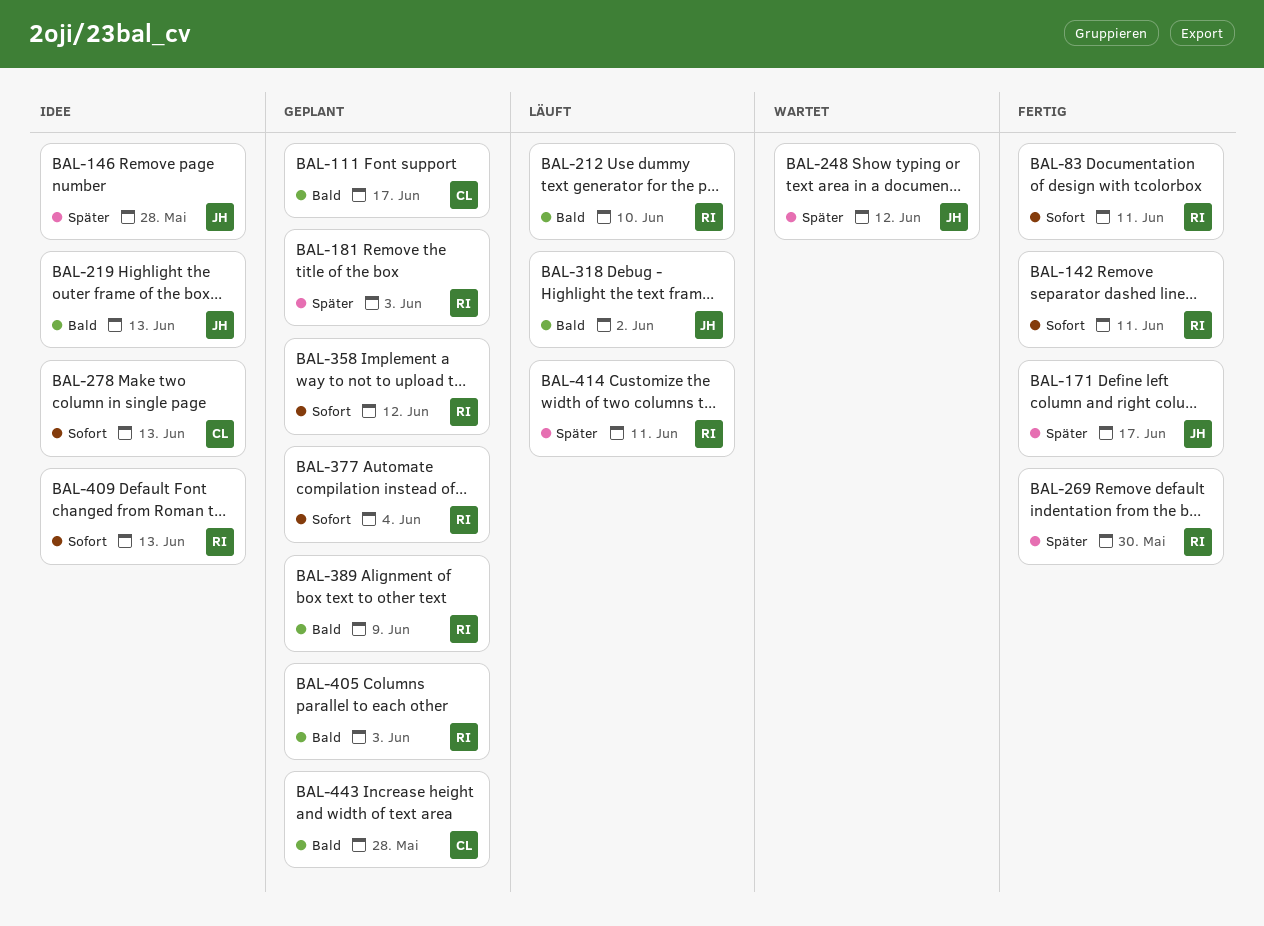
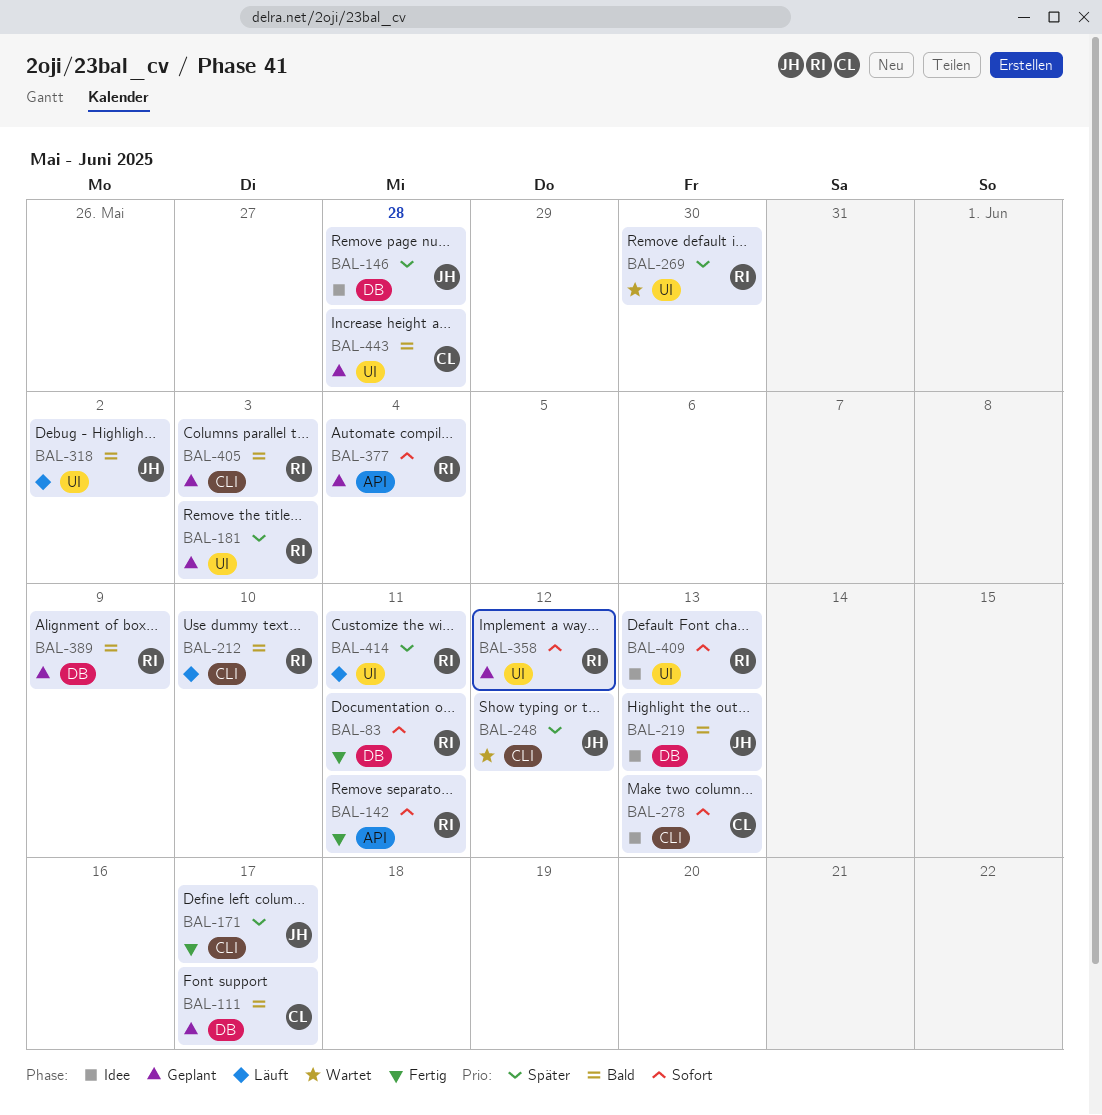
BAL-269, status: Fertig -> Wartet

